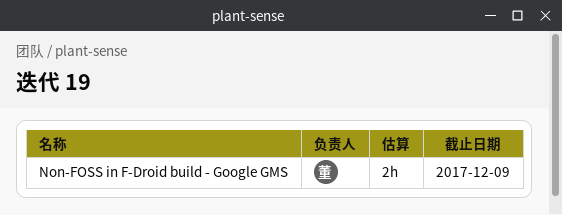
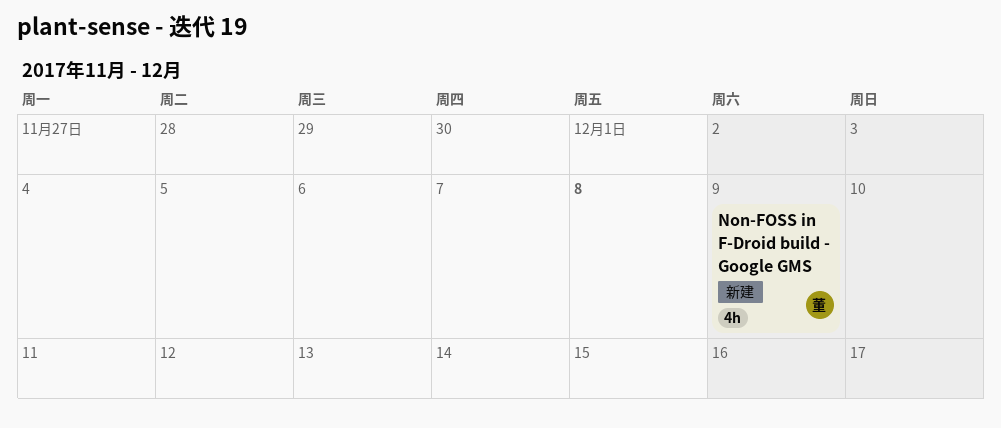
Non-FOSS in F-Droid build - Google GMS, estimate: 2h -> 4h

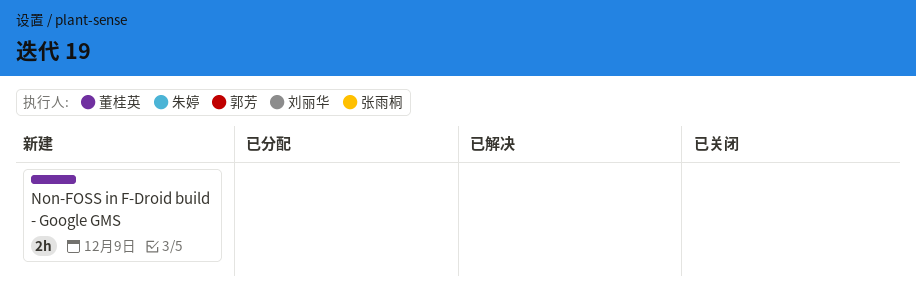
Non-FOSS in F-Droid build - Google GMS, estimate: 4h -> 2h

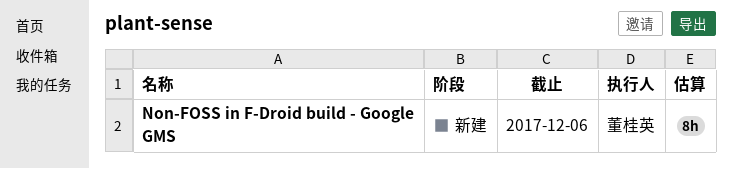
Non-FOSS in F-Droid build - Google GMS, estimate: 2h -> 8h
Non-FOSS in F-Droid build - Google GMS, due: Dec 9 -> Dec 6

